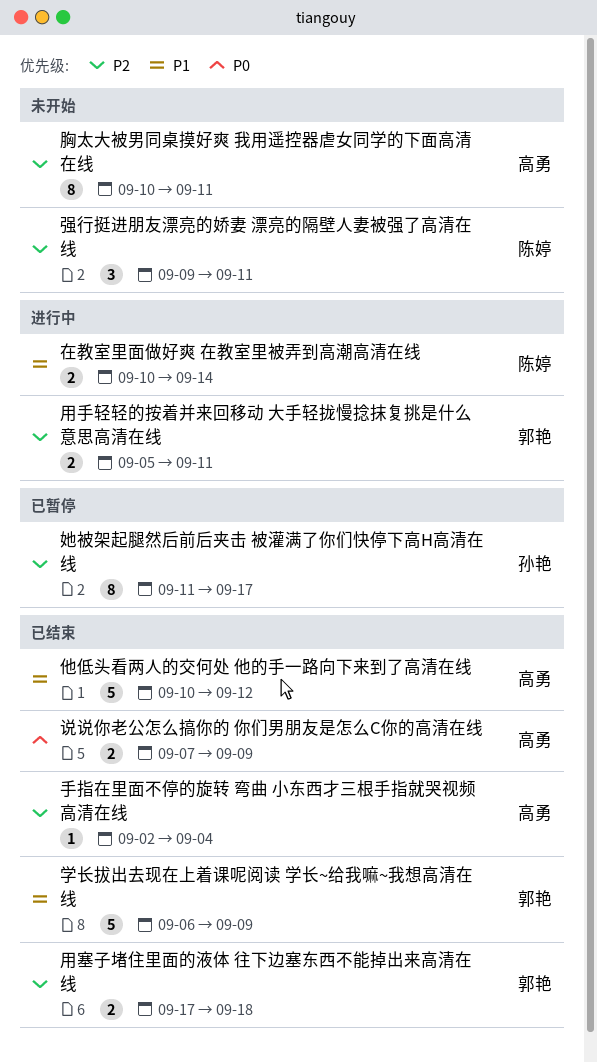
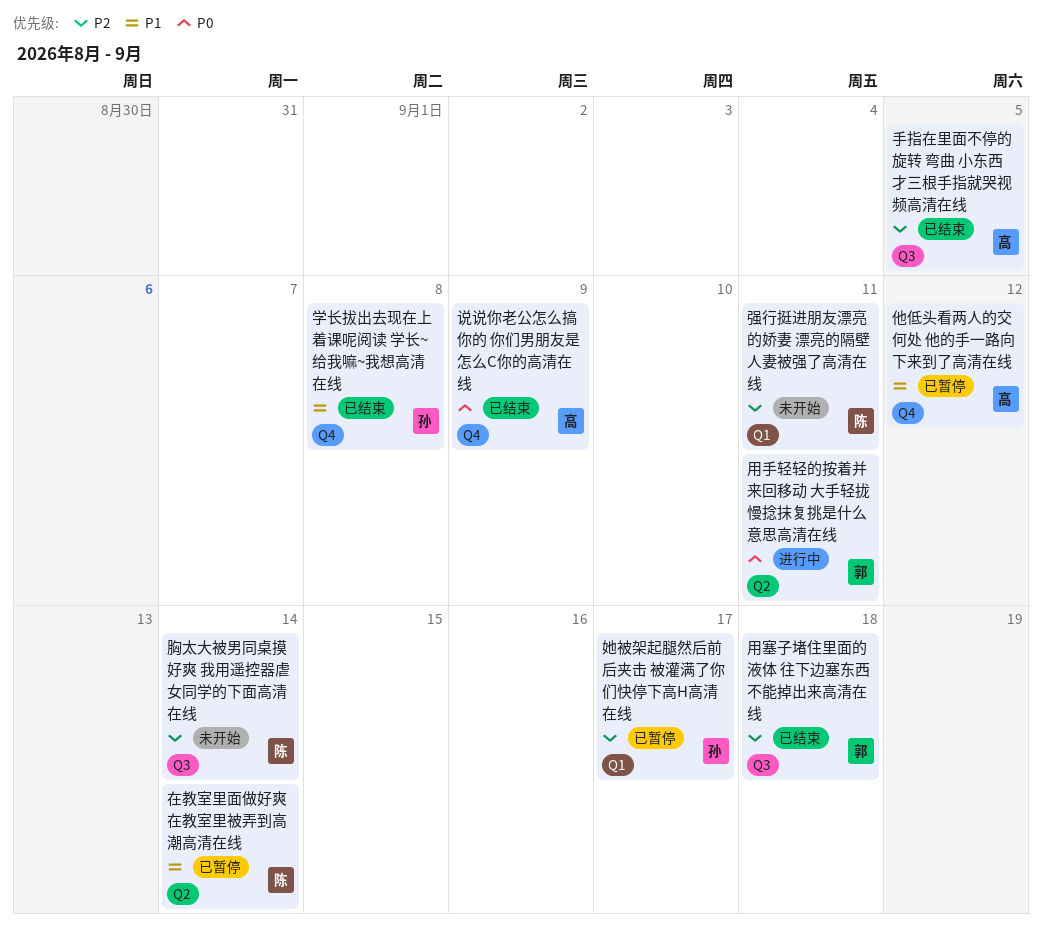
他低头看两人的交何处 他的手一路向下来到了高清在线, status: 已结束 -> 已暂停
在教室里面做好爽 在教室里被弄到高潮高清在线, status: 进行中 -> 已暂停
学长拔出去现在上着课呢阅读 学长~给我嘛~我想高清在线, owner: 郭艳 -> 孙艳
学长拔出去现在上着课呢阅读 学长~给我嘛~我想高清在线, due: Sep 9 -> Sep 8
手指在里面不停的旋转 弯曲 小东西才三根手指就哭视频高清在线, due: Sep 4 -> Sep 5
用手轻轻的按着并来回移动 大手轻拢慢捻抹复挑是什么意思高清在线, priority: P2 -> P0
胸太大被男同桌摸好爽 我用遥控器虐女同学的下面高清在线, owner: 高勇 -> 陈婷
胸太大被男同桌摸好爽 我用遥控器虐女同学的下面高清在线, due: Sep 11 -> Sep 14

